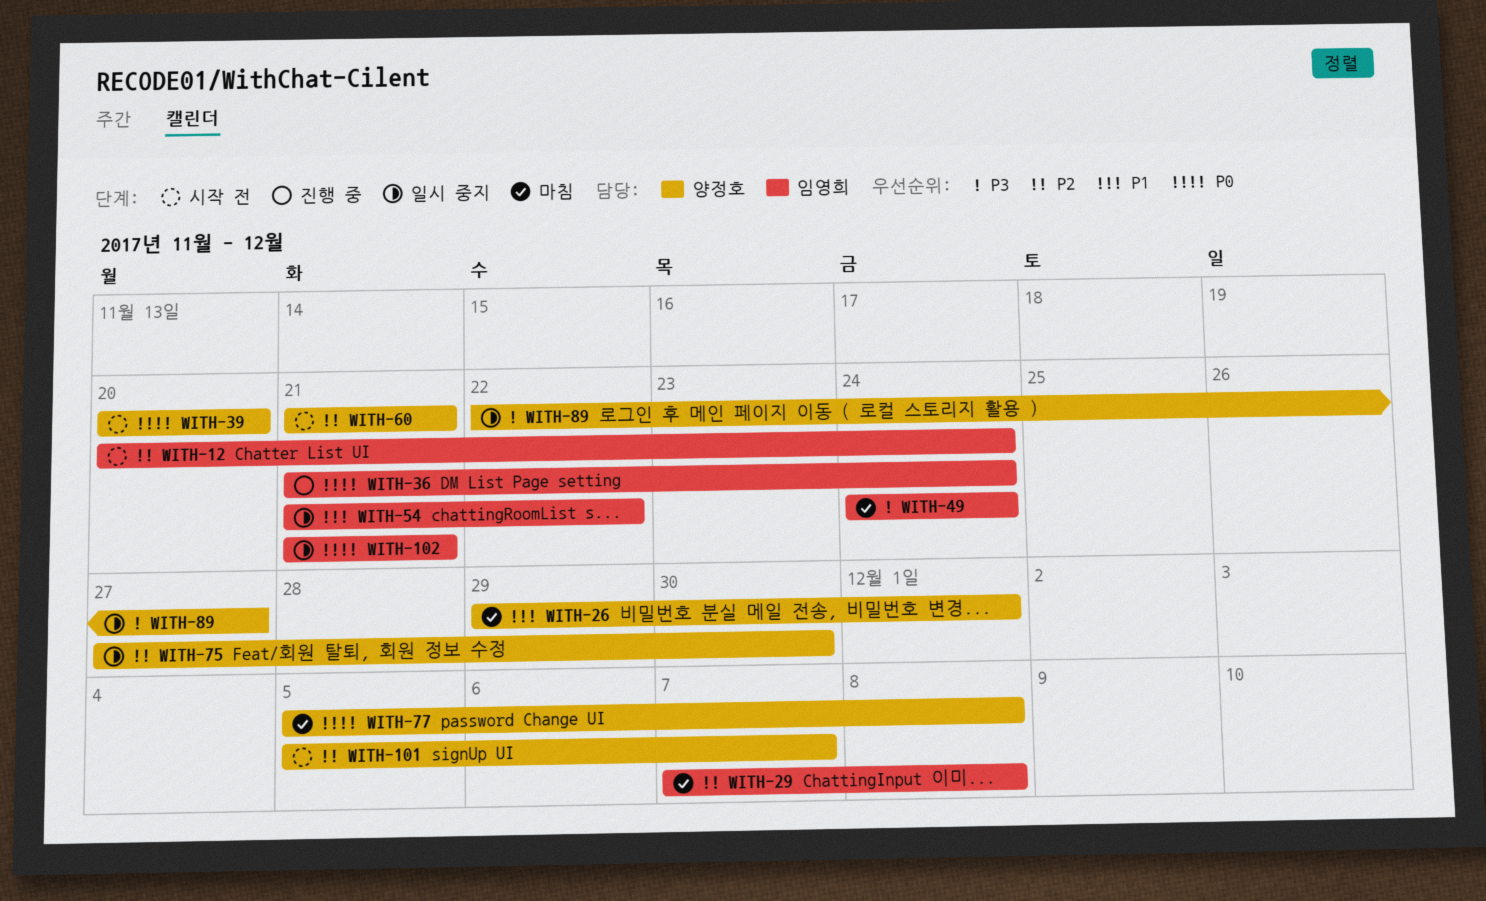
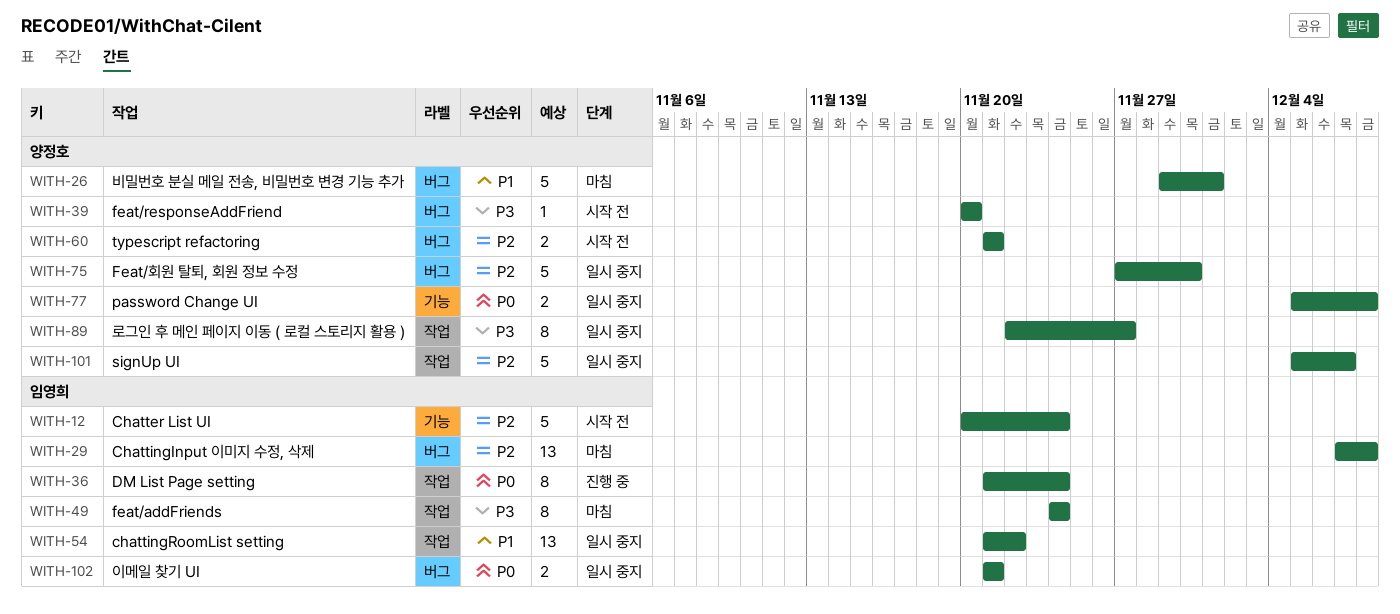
WITH-39, priority: P0 -> P3
WITH-77, status: 마침 -> 일시 중지
WITH-101, status: 시작 전 -> 일시 중지

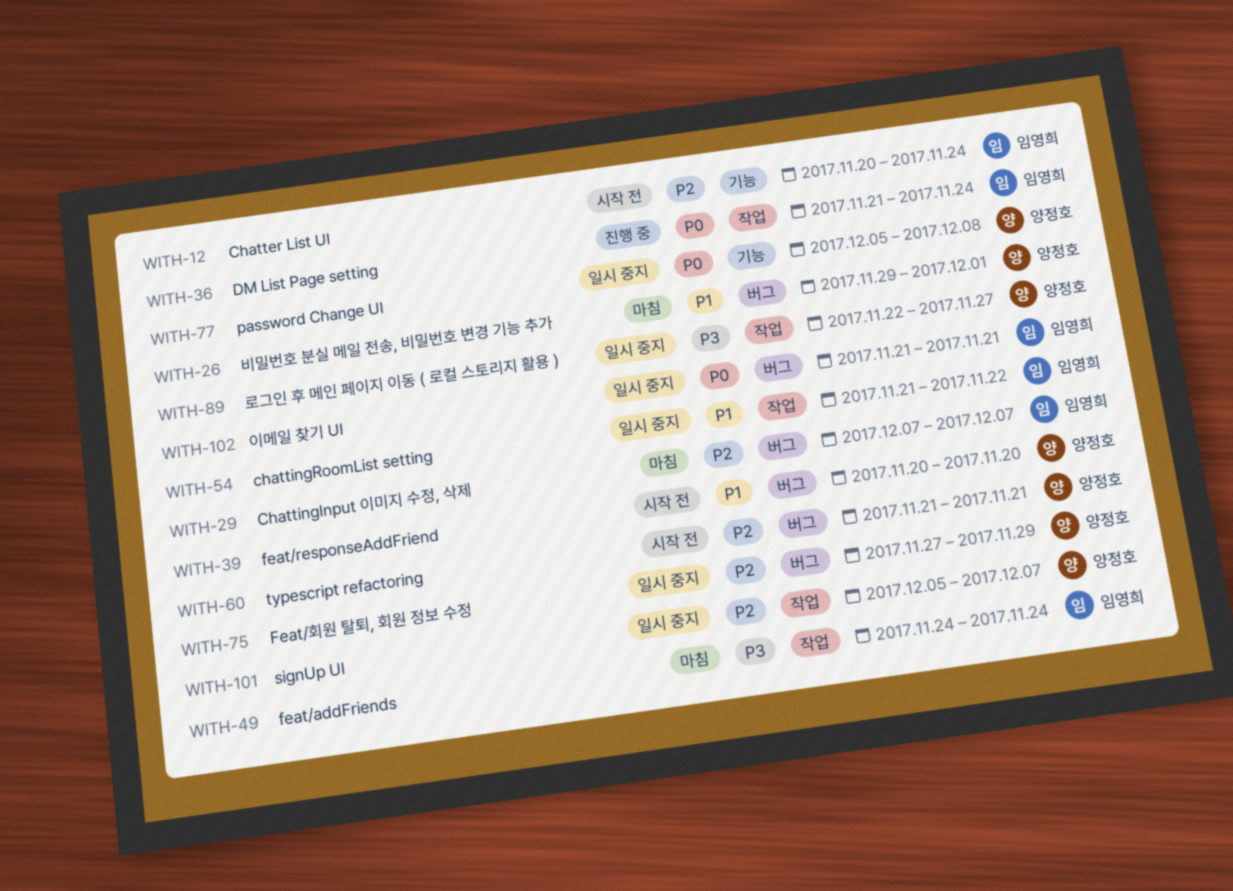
WITH-29, due: Dec 8 -> Dec 7
WITH-39, priority: P3 -> P1
WITH-75, due: Nov 30 -> Nov 29

